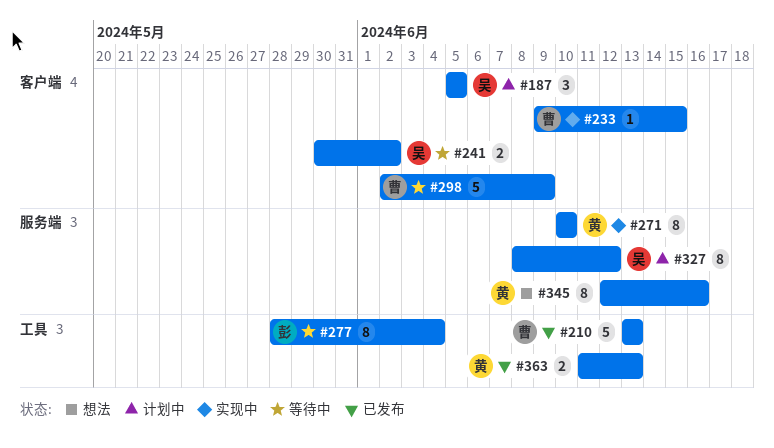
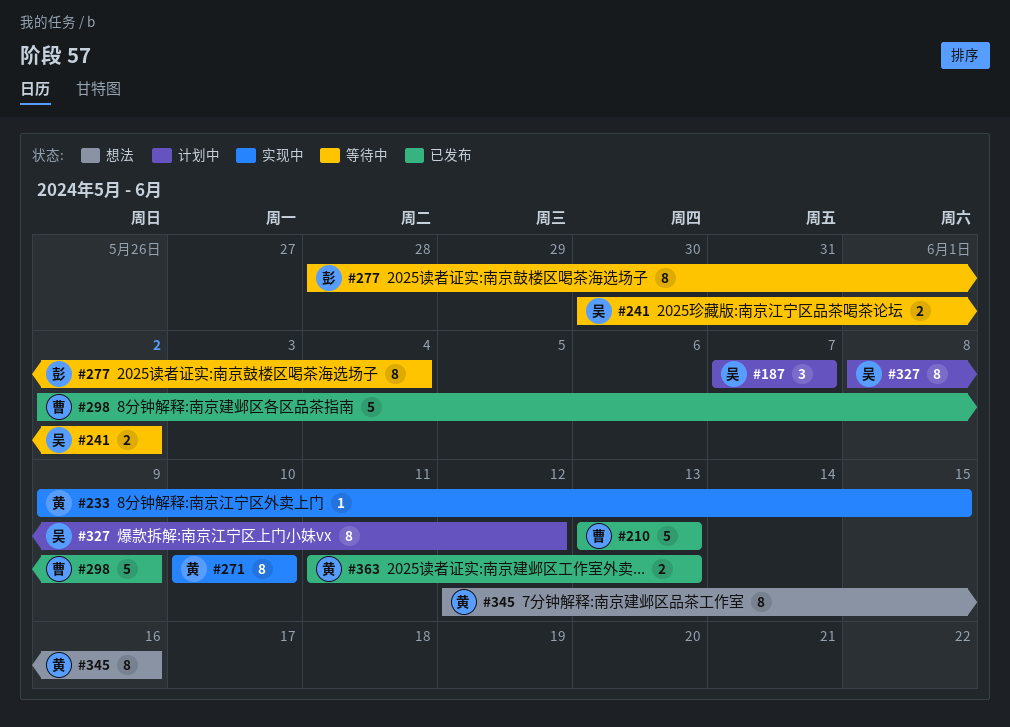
#187, start: Jun 5 -> Jun 7
#187, due: Jun 5 -> Jun 7
#233, owner: 曹 -> 黄
#298, status: 等待中 -> 已发布

